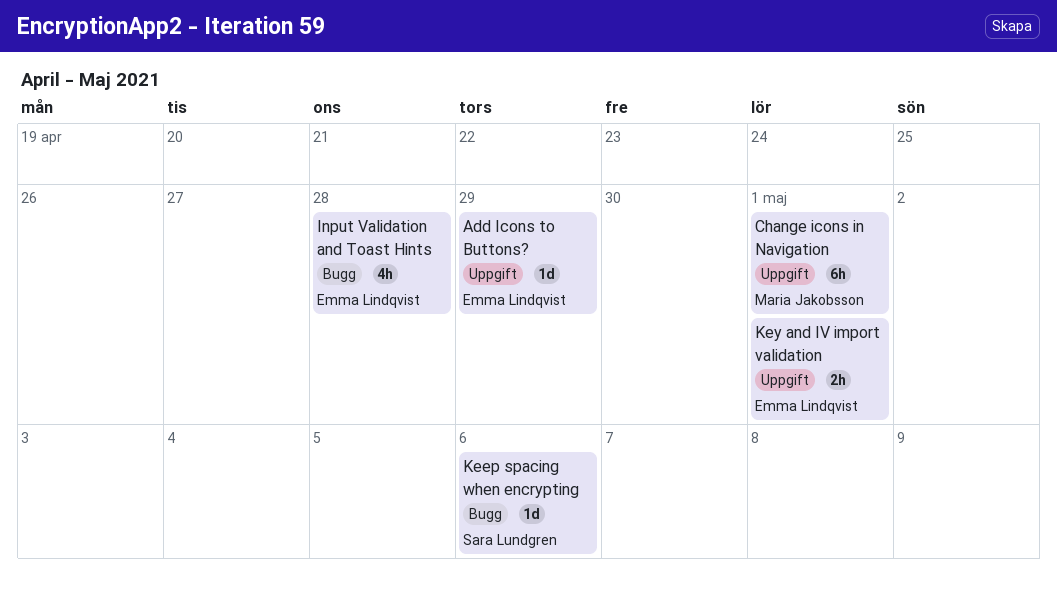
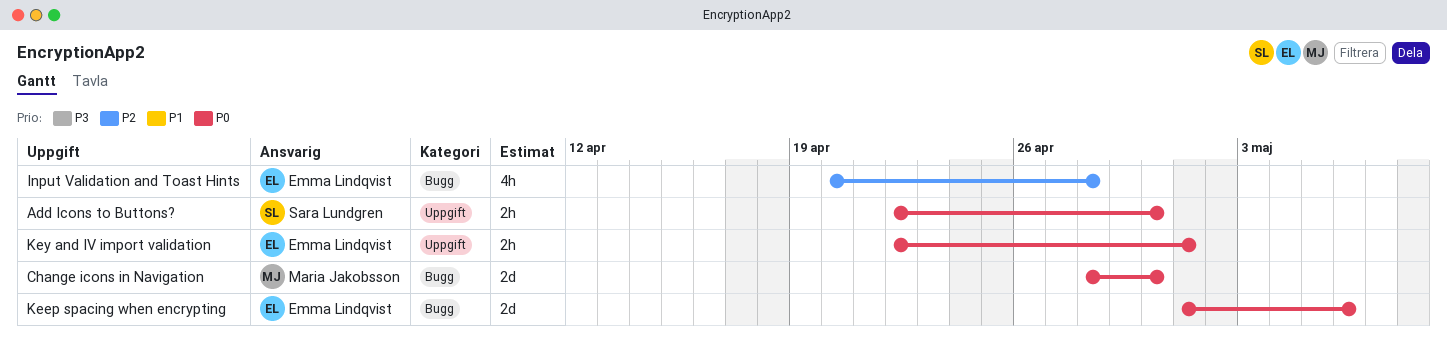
Add Icons to Buttons?, owner: Emma Lindqvist -> Sara Lundgren
Add Icons to Buttons?, estimate: 1d -> 2h
Add Icons to Buttons?, due: Apr 29 -> Apr 30
Change icons in Navigation, label: Uppgift -> Bugg
Change icons in Navigation, estimate: 6h -> 2d
Change icons in Navigation, due: May 1 -> Apr 30
Keep spacing when encrypting, owner: Sara Lundgren -> Emma Lindqvist
Keep spacing when encrypting, estimate: 1d -> 2d

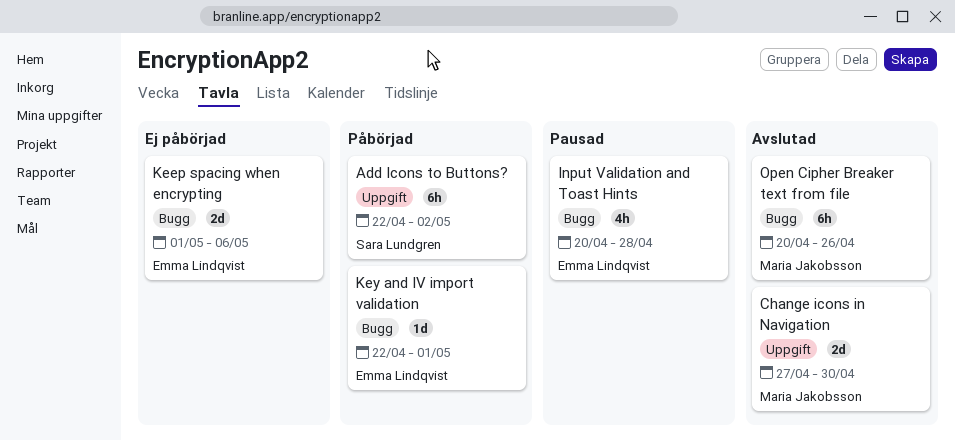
Add Icons to Buttons?, estimate: 2h -> 6h
Add Icons to Buttons?, due: Apr 30 -> May 2
Change icons in Navigation, label: Bugg -> Uppgift
Change icons in Navigation, start: Apr 28 -> Apr 27
Key and IV import validation, label: Uppgift -> Bugg
Key and IV import validation, estimate: 2h -> 1d
Open Cipher Breaker text from file: none -> present

